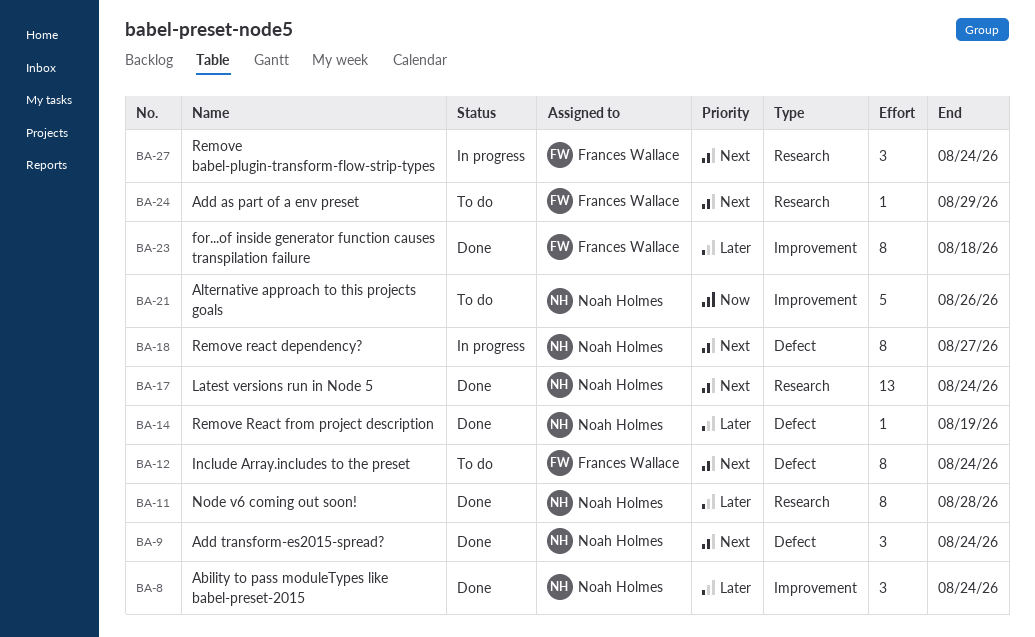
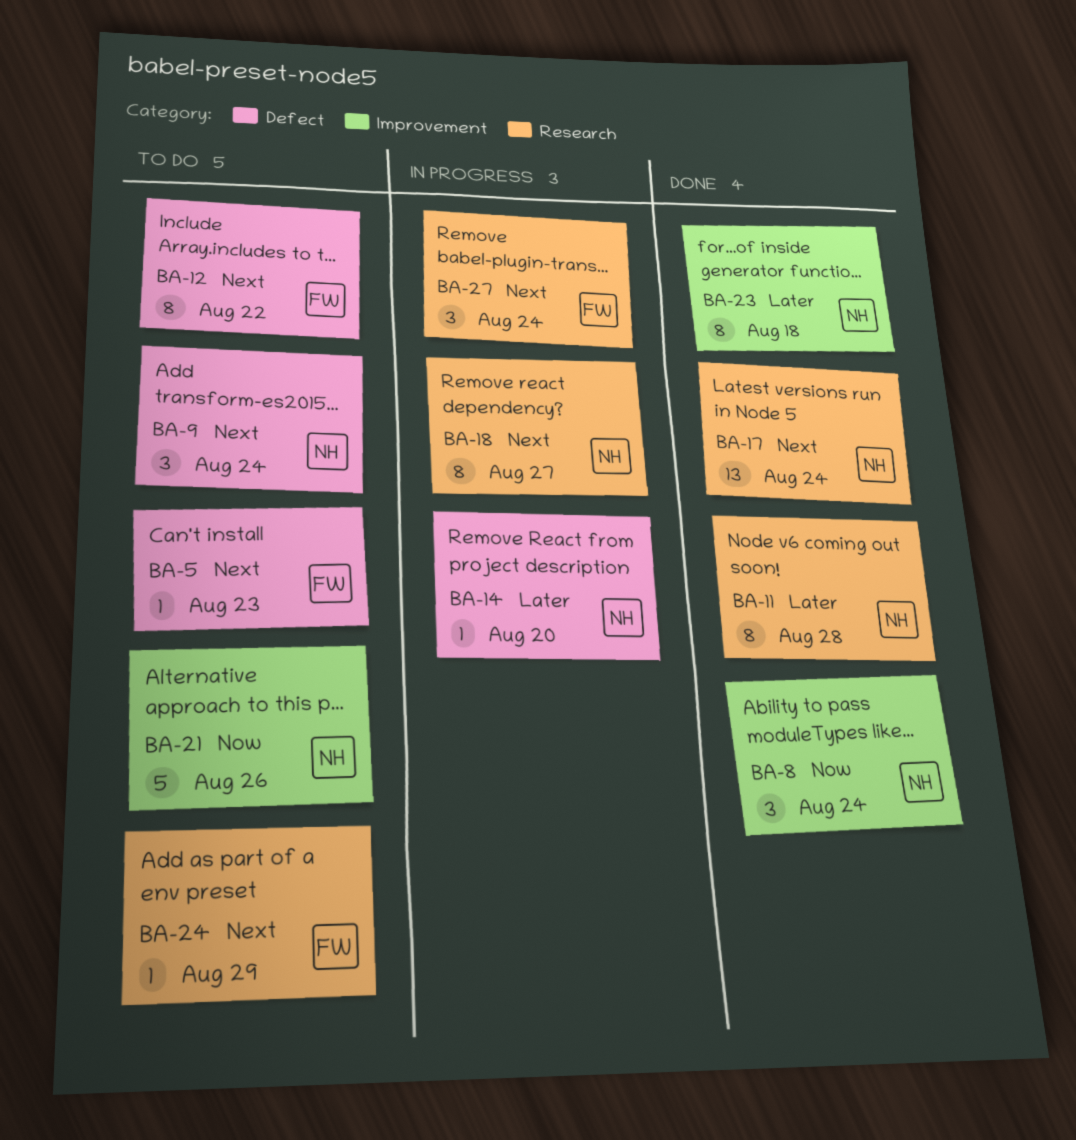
BA-5: none -> present
BA-8, priority: Later -> Now
BA-9, status: Done -> To do
BA-12, due: Aug 24 -> Aug 22
BA-14, status: Done -> In progress
BA-14, due: Aug 19 -> Aug 20
BA-18, label: Defect -> Research
BA-23, owner: Frances Wallace -> Noah Holmes

